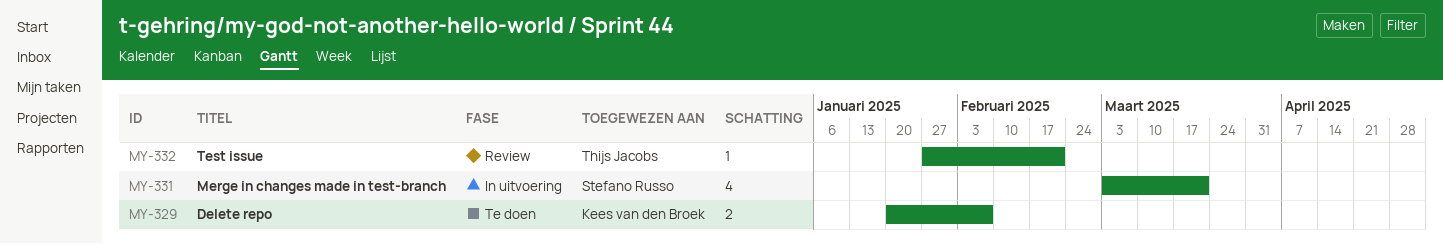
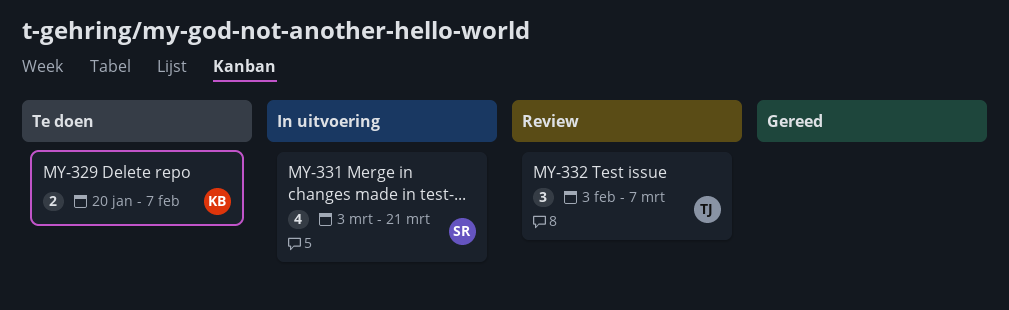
MY-332, estimate: 1 -> 3
MY-332, start: Jan 27 -> Feb 3
MY-332, due: Feb 21 -> Mar 7

